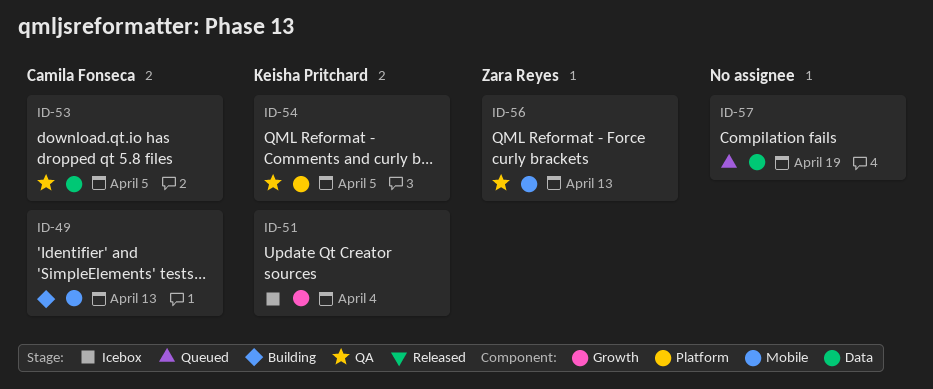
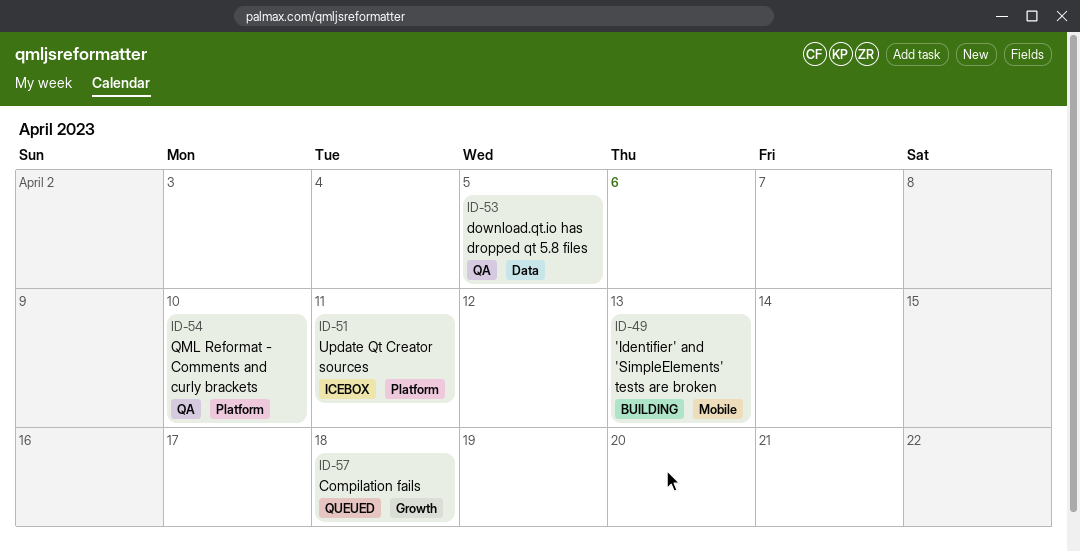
ID-51, label: Growth -> Platform
ID-51, due: Apr 4 -> Apr 11
ID-54, due: Apr 5 -> Apr 10
ID-56: present -> none
ID-57, label: Data -> Growth
ID-57, due: Apr 19 -> Apr 18

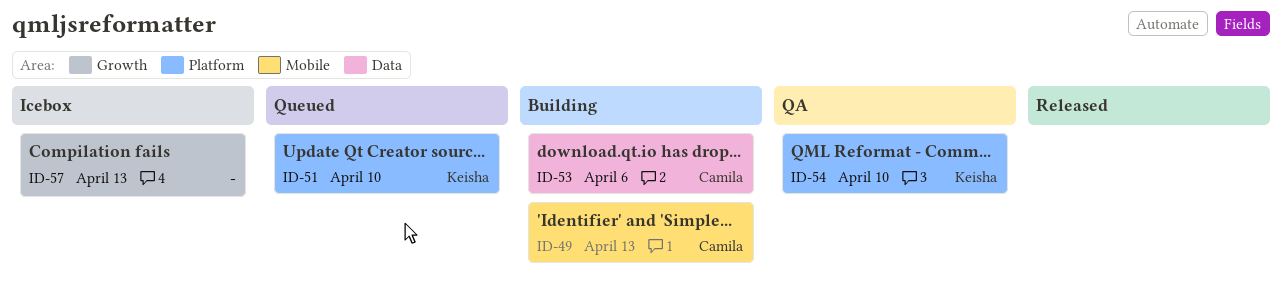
ID-51, status: Icebox -> Queued
ID-51, due: Apr 11 -> Apr 10
ID-53, status: QA -> Building
ID-53, due: Apr 5 -> Apr 6
ID-57, status: Queued -> Icebox
ID-57, due: Apr 18 -> Apr 13

